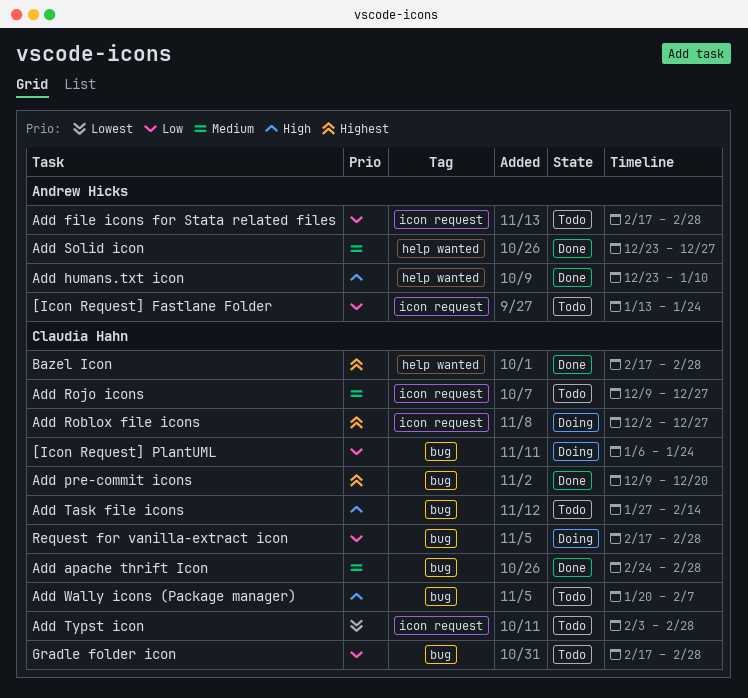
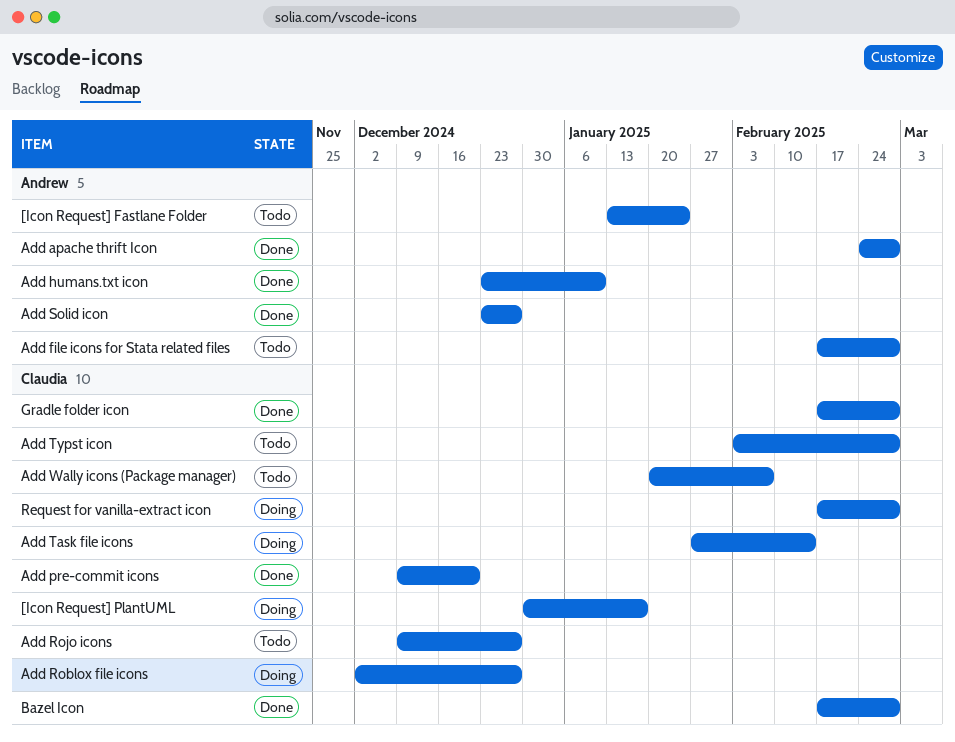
[Icon Request] PlantUML, start: Jan 6 -> Dec 30
[Icon Request] PlantUML, due: Jan 24 -> Jan 17
Add apache thrift Icon, owner: Claudia Hahn -> Andrew Hicks
Add Task file icons, status: Todo -> Doing
Gradle folder icon, status: Todo -> Done

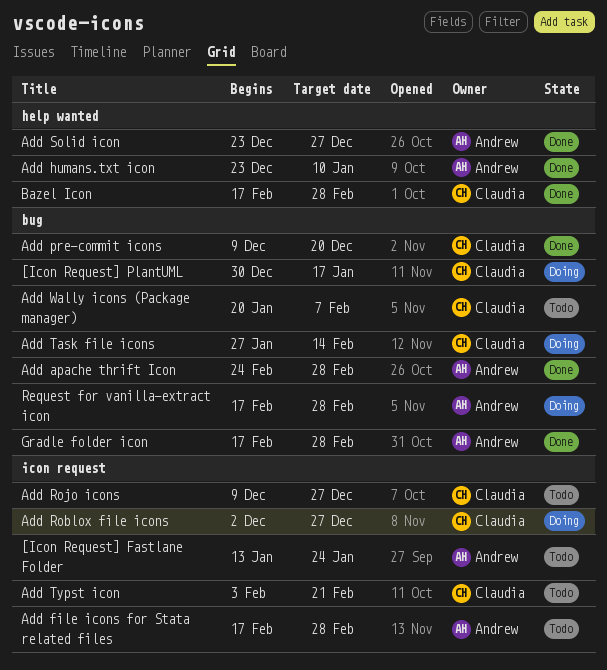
Add Typst icon, due: Feb 28 -> Feb 21
Gradle folder icon, owner: Claudia -> Andrew
Request for vanilla-extract icon, owner: Claudia -> Andrew

